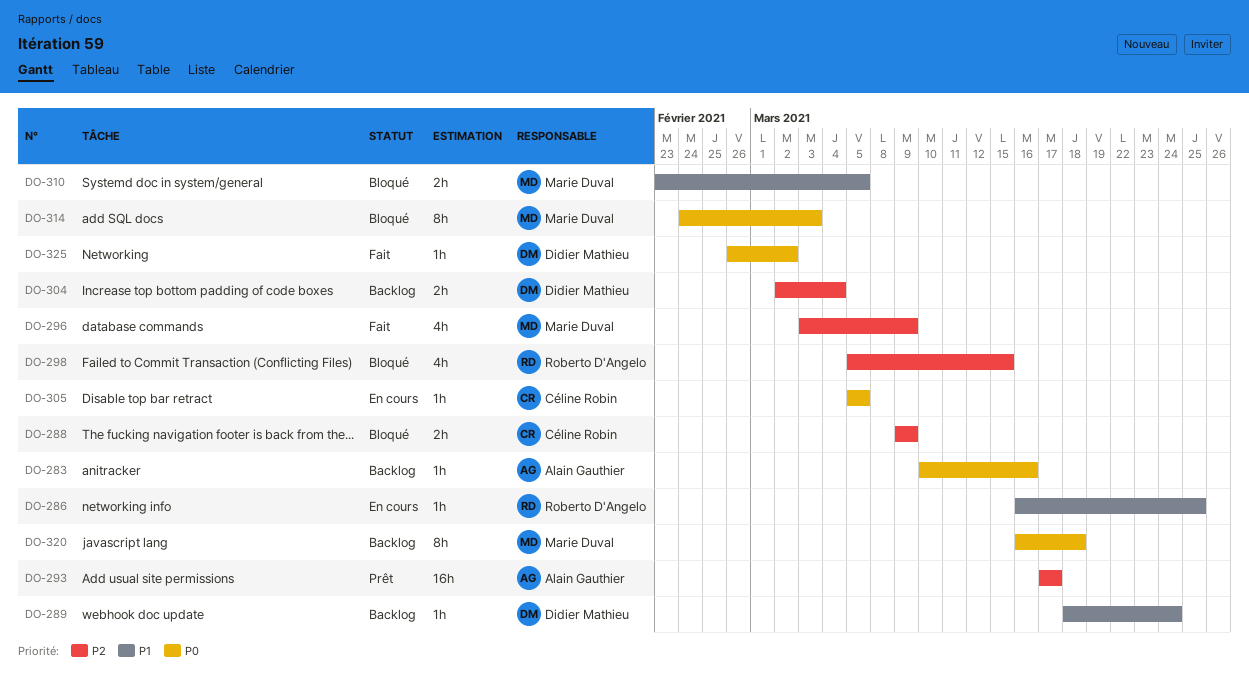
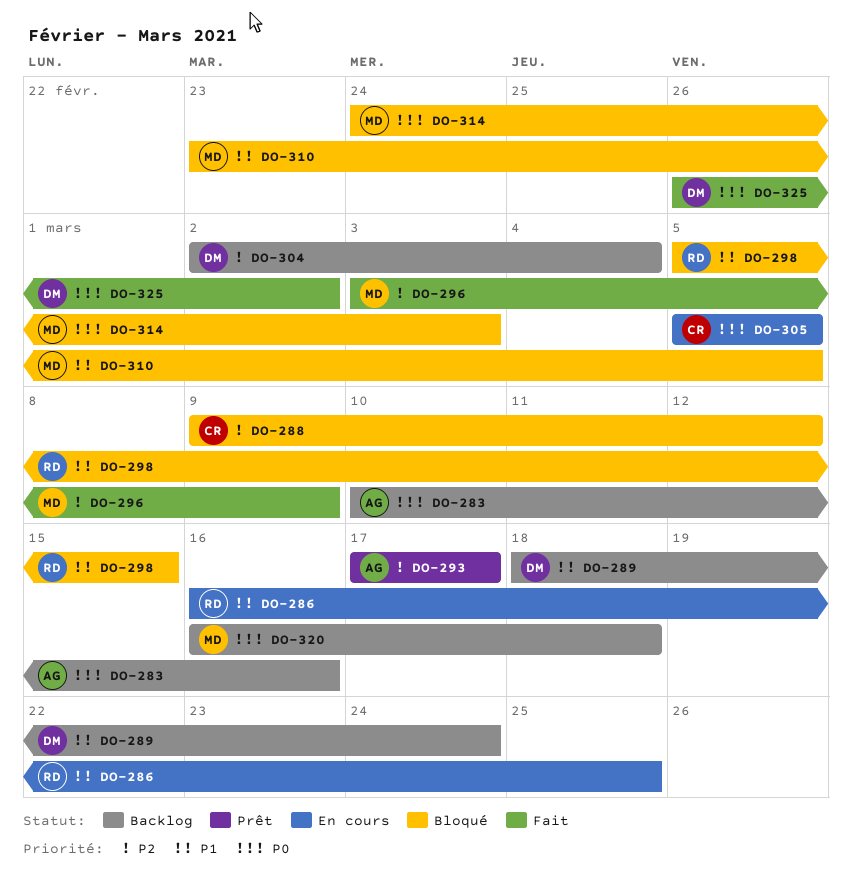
DO-288, due: Mar 9 -> Mar 12
DO-298, priority: P2 -> P1

